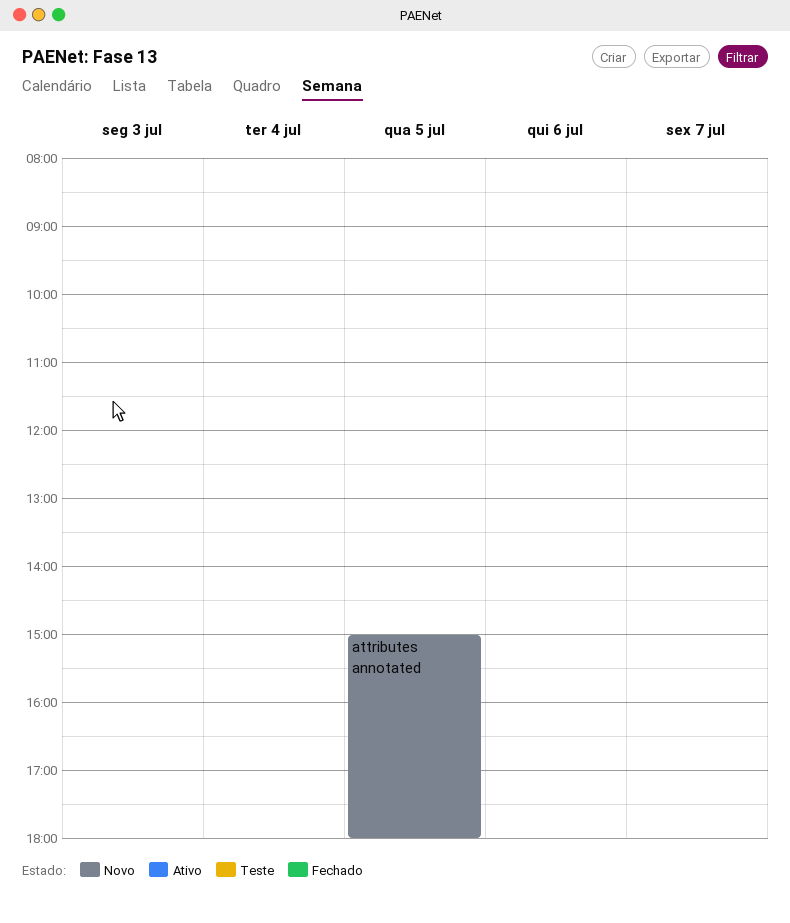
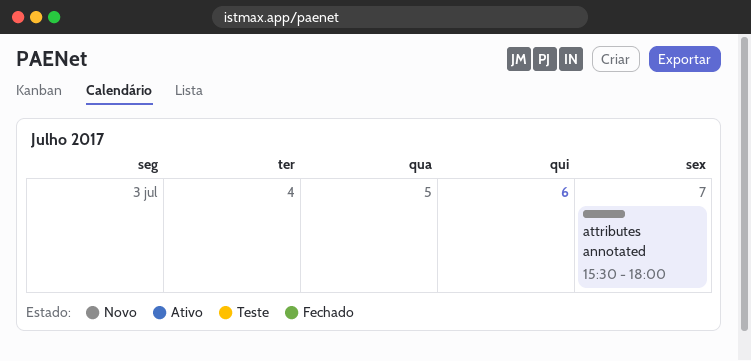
attributes annotated, day: Jul 5 -> Jul 7
attributes annotated, begins: 15:00 -> 15:30

